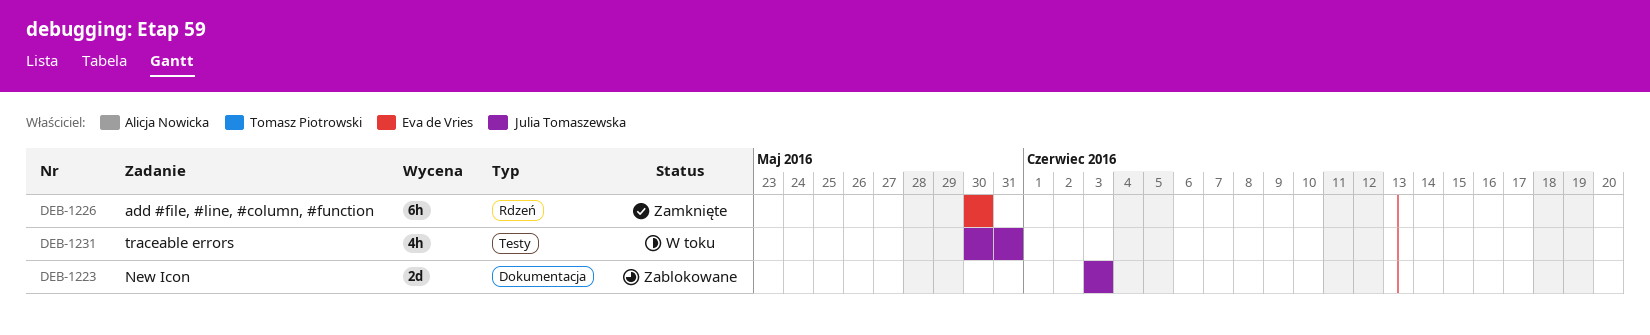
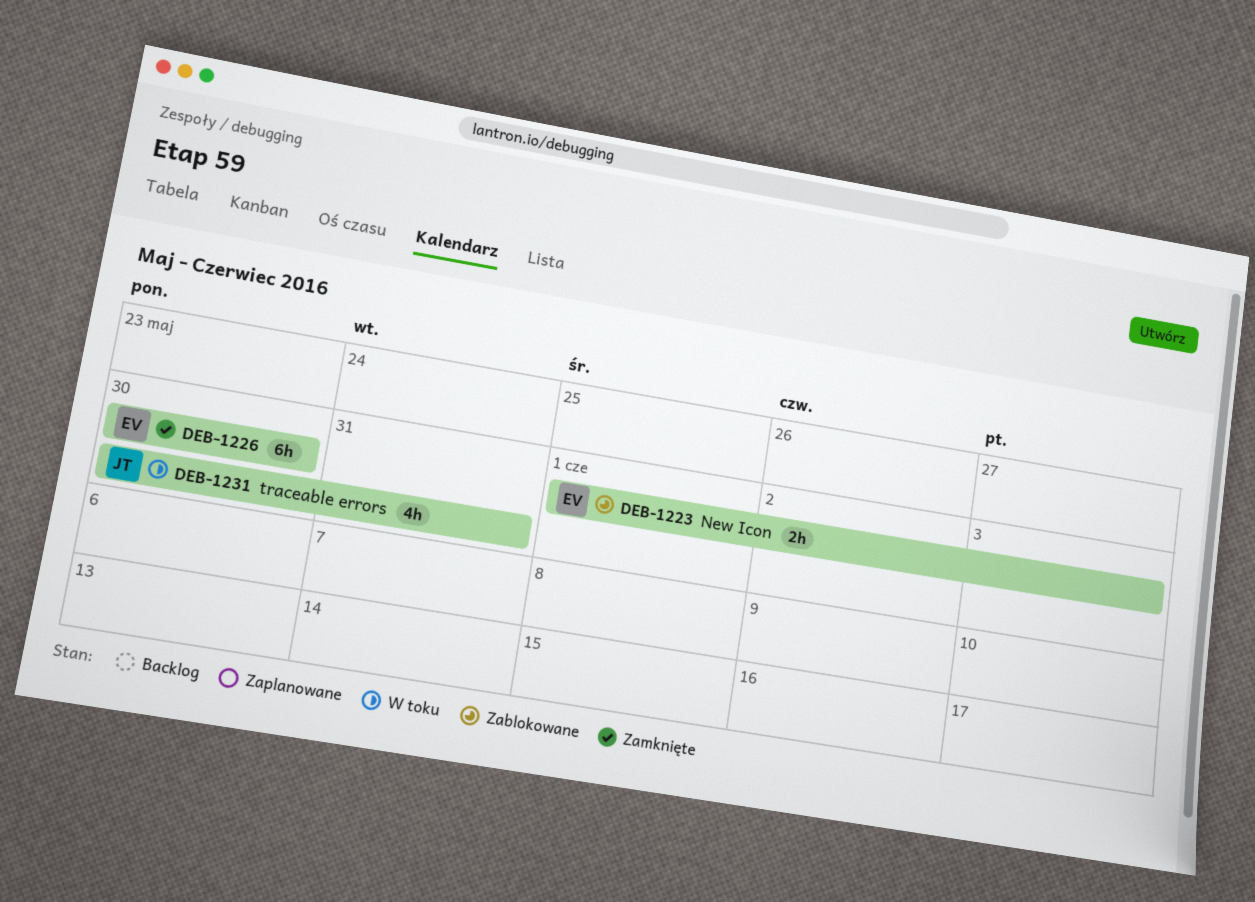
DEB-1223, owner: Julia Tomaszewska -> Eva de Vries
DEB-1223, estimate: 2d -> 2h
DEB-1223, start: Jun 3 -> Jun 1

